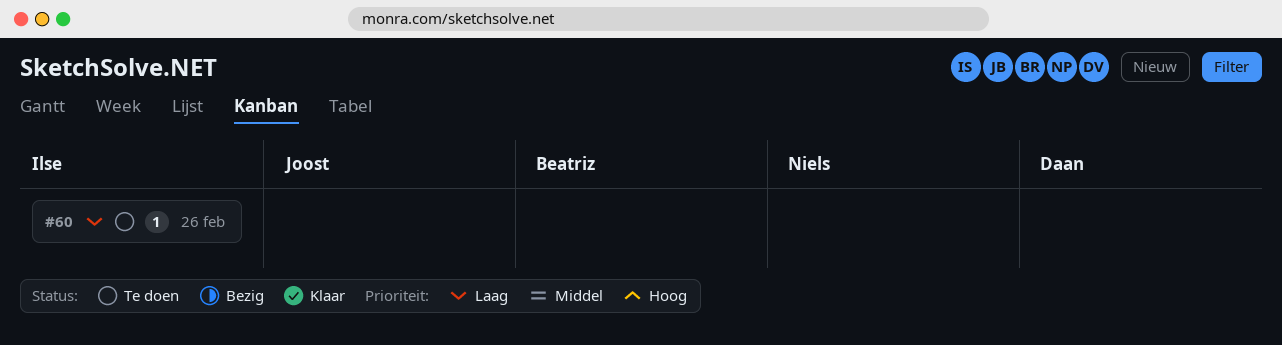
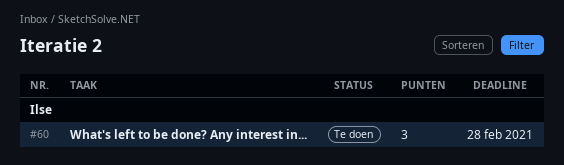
#60, estimate: 1 -> 3
#60, due: Feb 26 -> Feb 28

